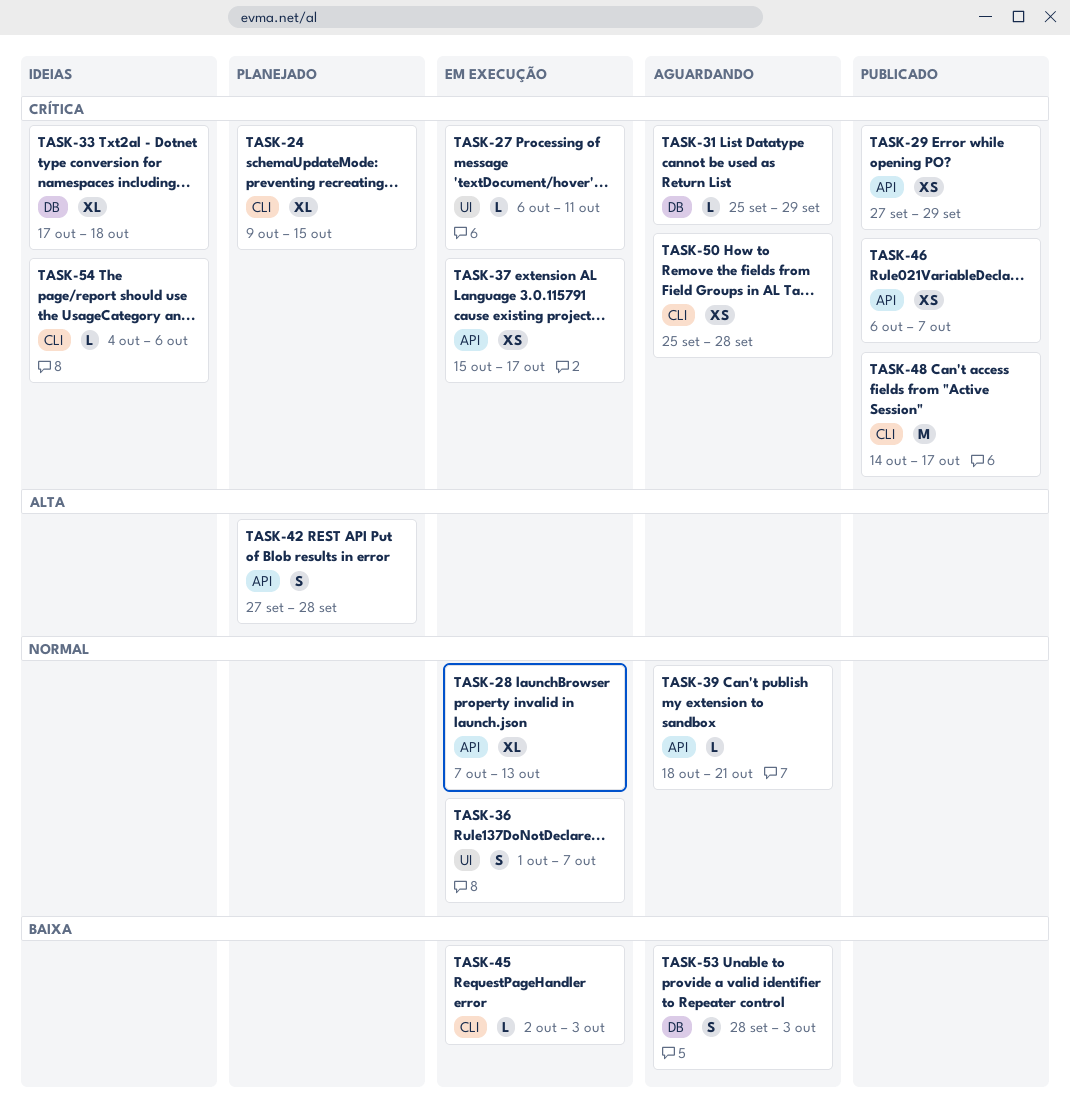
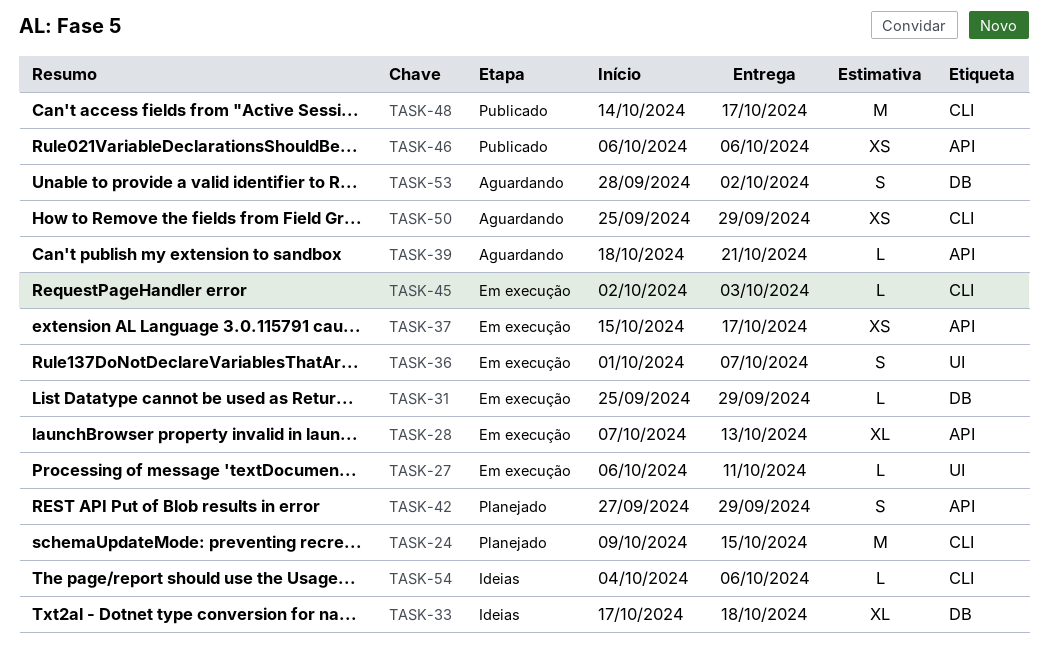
TASK-24, estimate: XL -> M
TASK-29: present -> none
TASK-31, status: Aguardando -> Em execução
TASK-42, due: Sep 28 -> Sep 29
TASK-46, due: Oct 7 -> Oct 6
TASK-50, due: Sep 28 -> Sep 29
TASK-53, due: Oct 3 -> Oct 2

